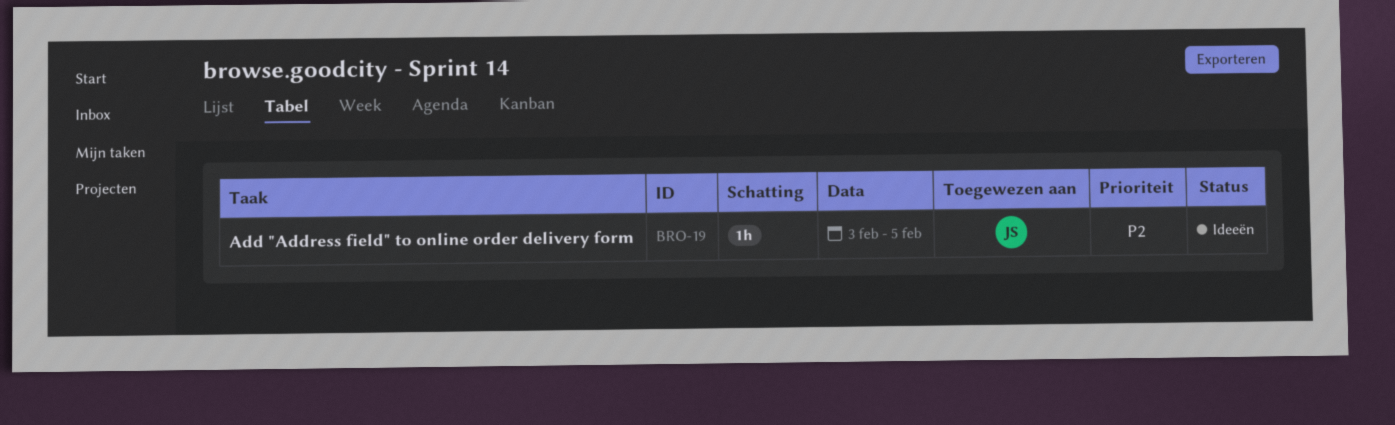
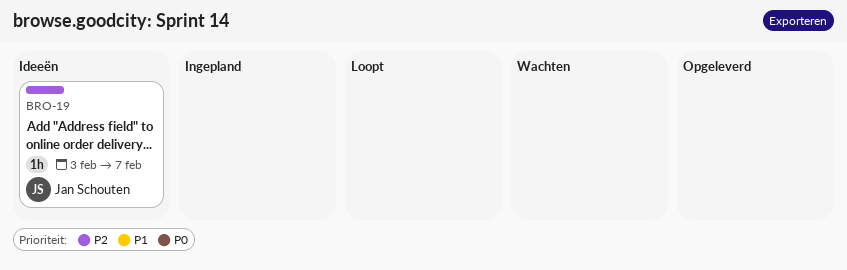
BRO-19, due: Feb 5 -> Feb 7

